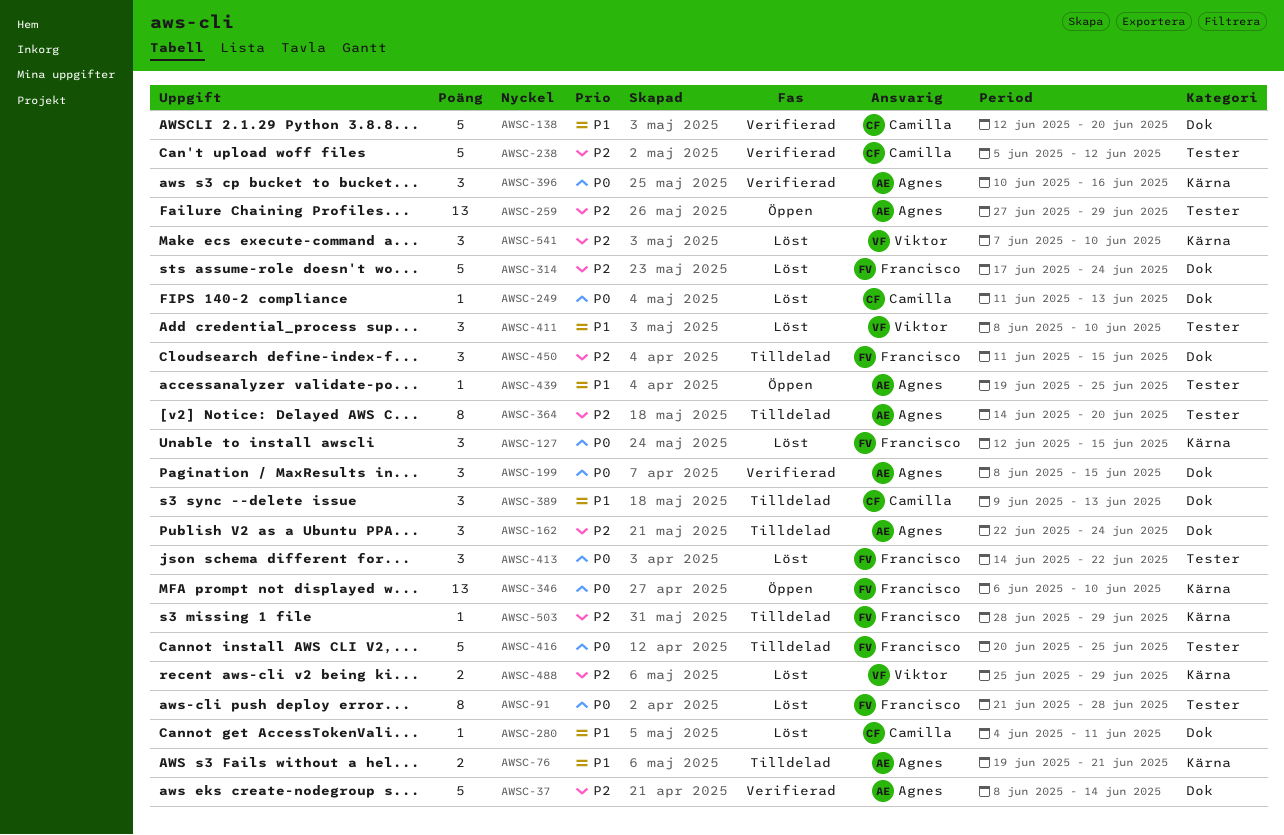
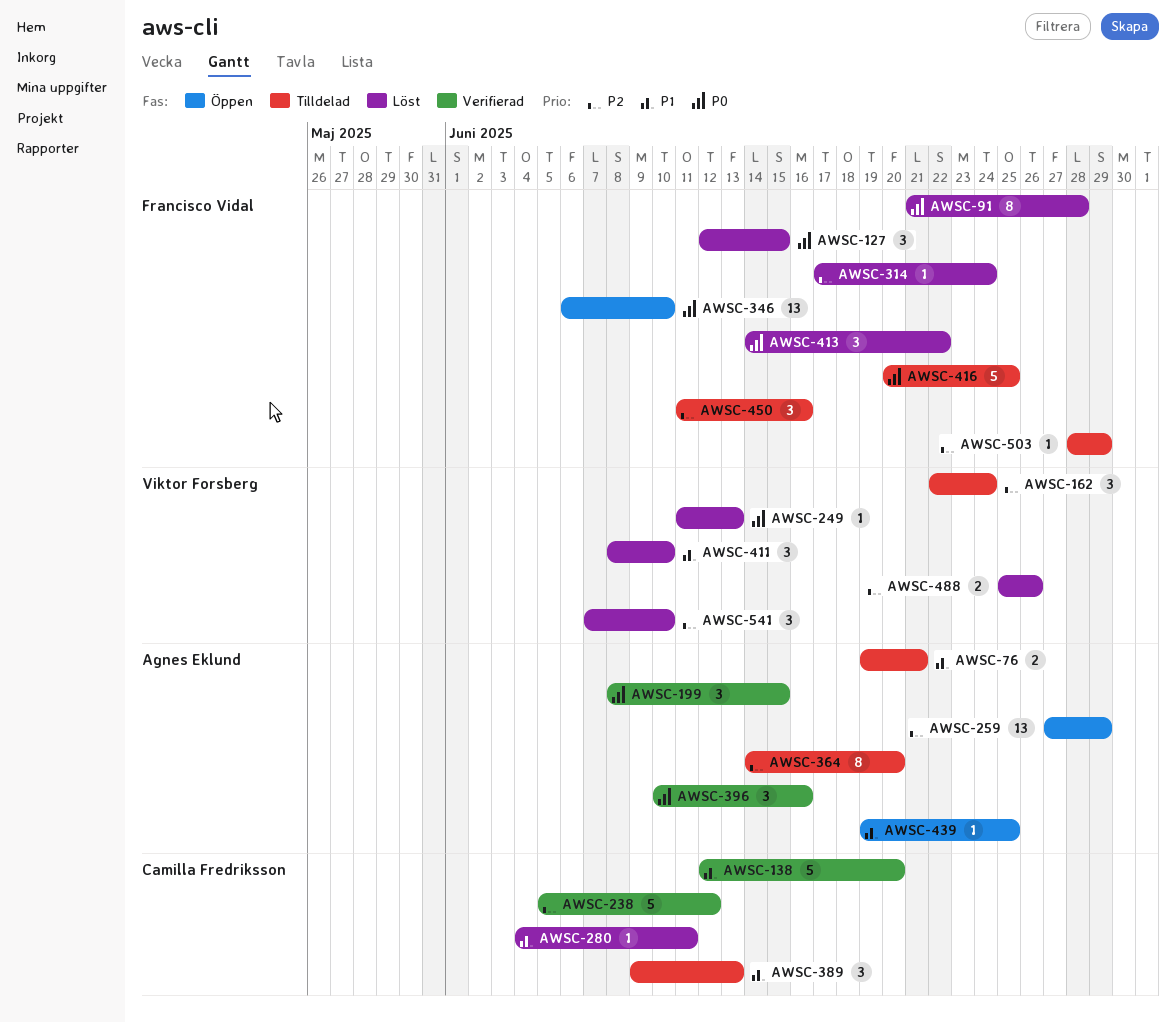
AWSC-37: present -> none
AWSC-162, owner: Agnes Eklund -> Viktor Forsberg
AWSC-249, owner: Camilla Fredriksson -> Viktor Forsberg
AWSC-314, estimate: 5 -> 1
AWSC-450, due: Jun 15 -> Jun 16
AWSC-488, due: Jun 29 -> Jun 26

